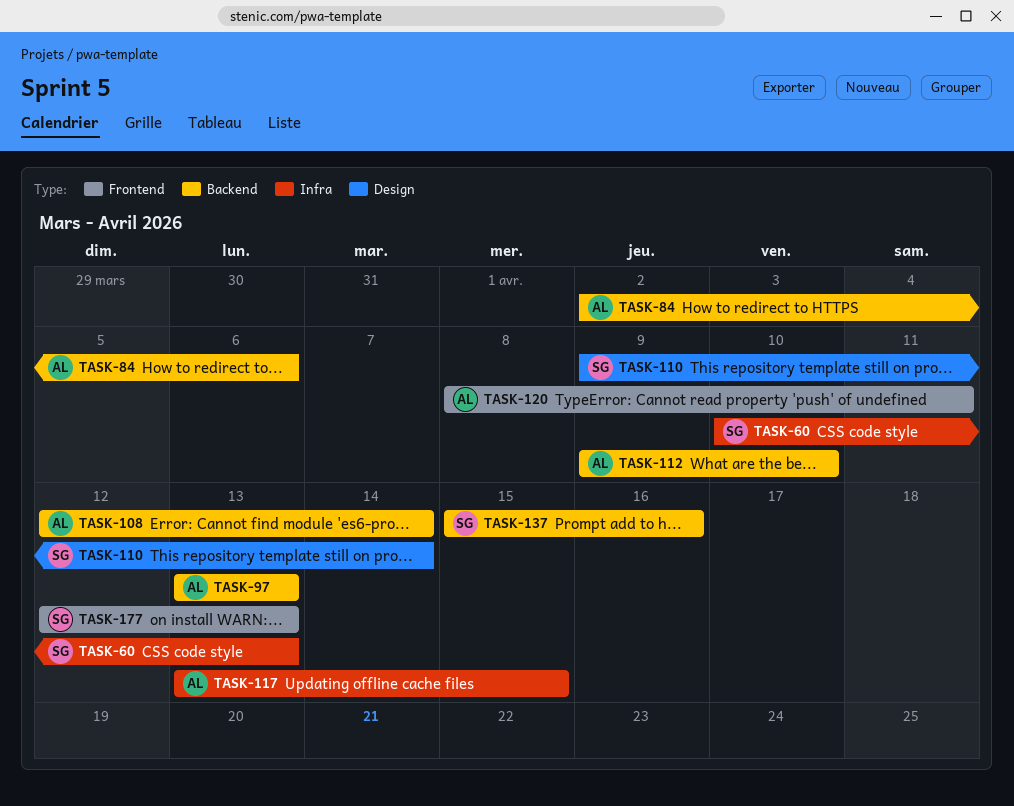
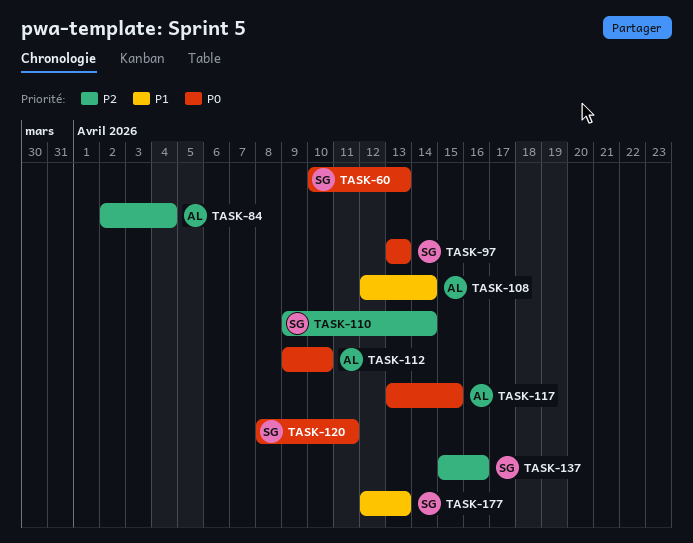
TASK-84, due: Apr 6 -> Apr 4
TASK-97, owner: AL -> SG
TASK-120, owner: AL -> SG

